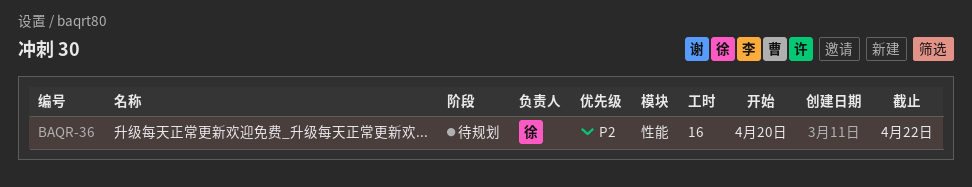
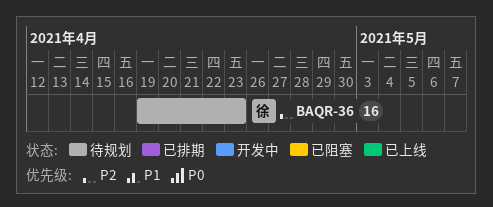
BAQR-36, start: Apr 20 -> Apr 19
BAQR-36, due: Apr 22 -> Apr 23

